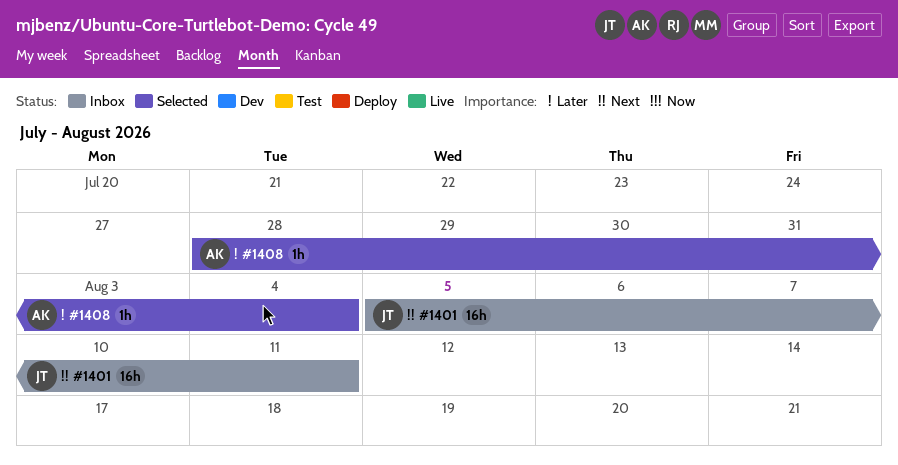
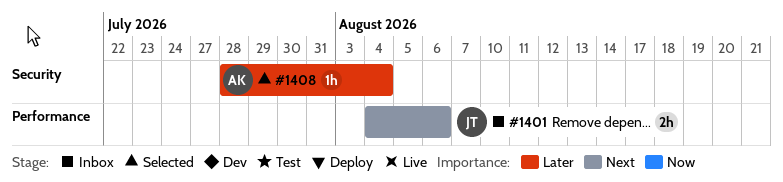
#1401, estimate: 16h -> 2h
#1401, start: Aug 5 -> Aug 4
#1401, due: Aug 11 -> Aug 6

